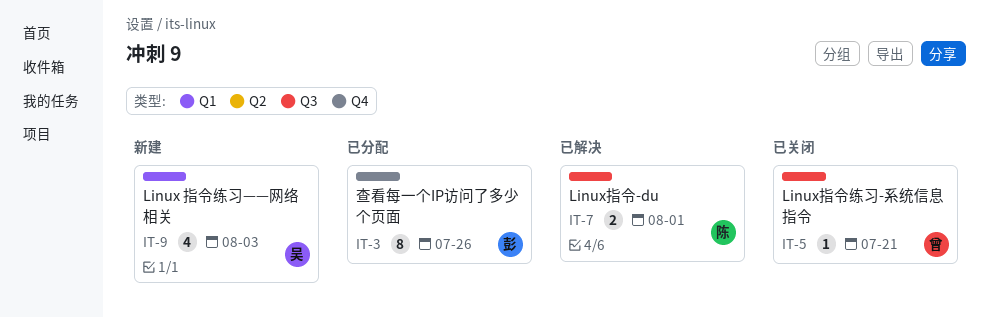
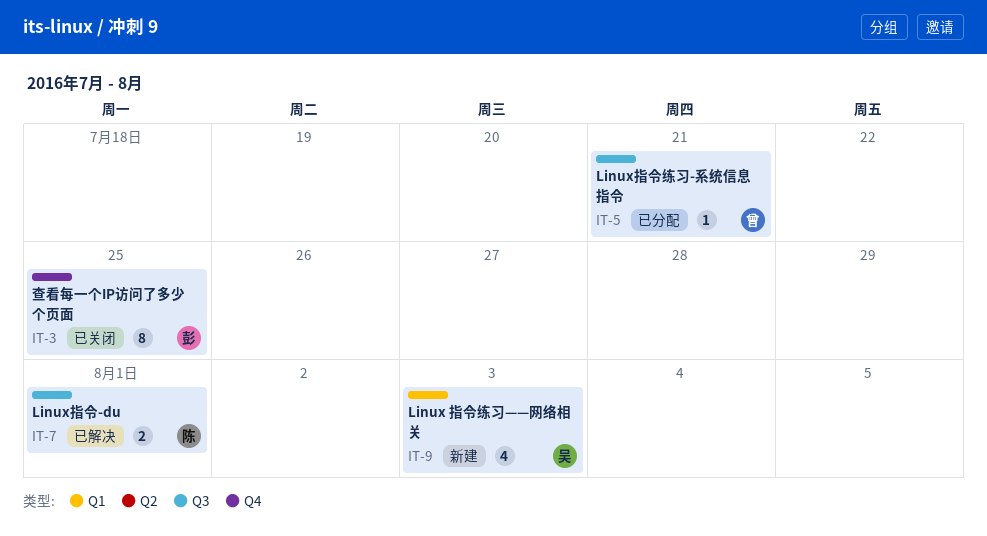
IT-3, status: 已分配 -> 已关闭
IT-3, due: Jul 26 -> Jul 25
IT-5, status: 已关闭 -> 已分配

